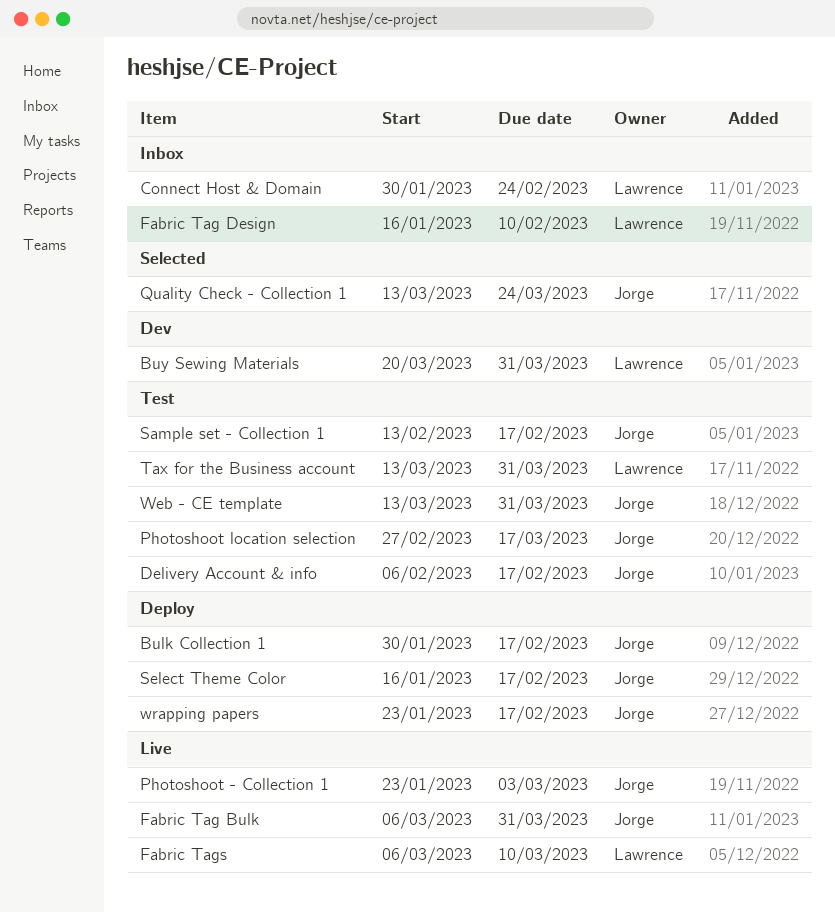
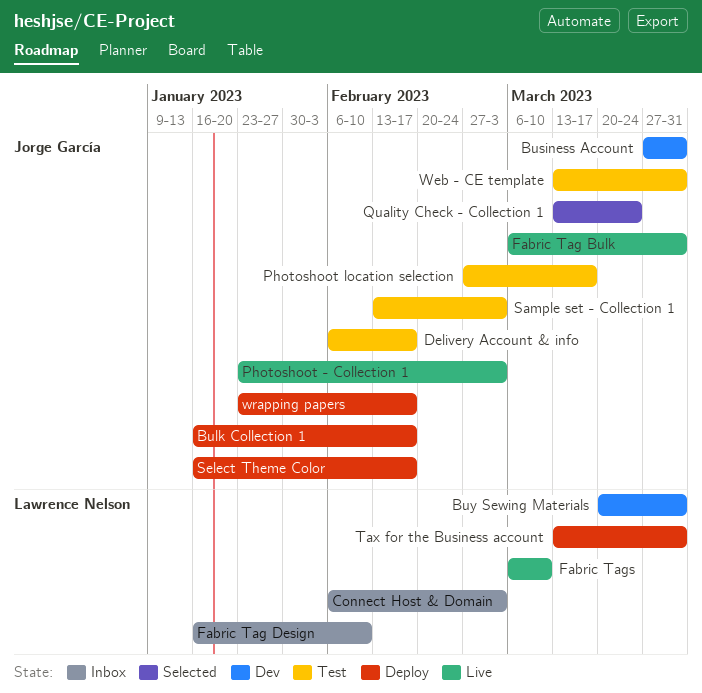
Bulk Collection 1, start: Jan 30 -> Jan 16
Business Account: none -> present
Connect Host & Domain, start: Jan 30 -> Feb 6
Connect Host & Domain, due: Feb 24 -> Mar 3
Sample set - Collection 1, due: Feb 17 -> Mar 3
Tax for the Business account, status: Test -> Deploy

